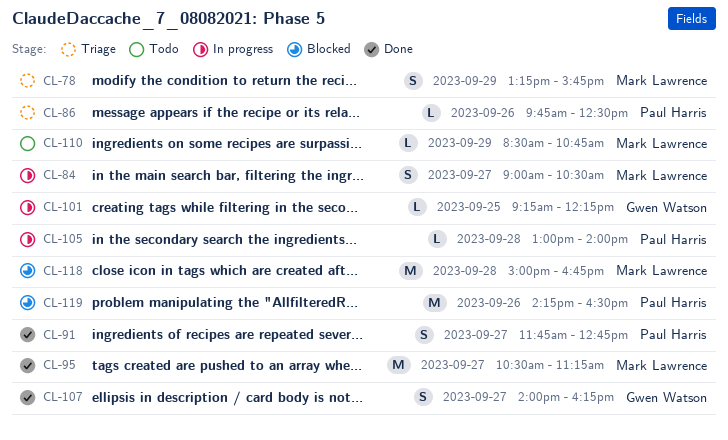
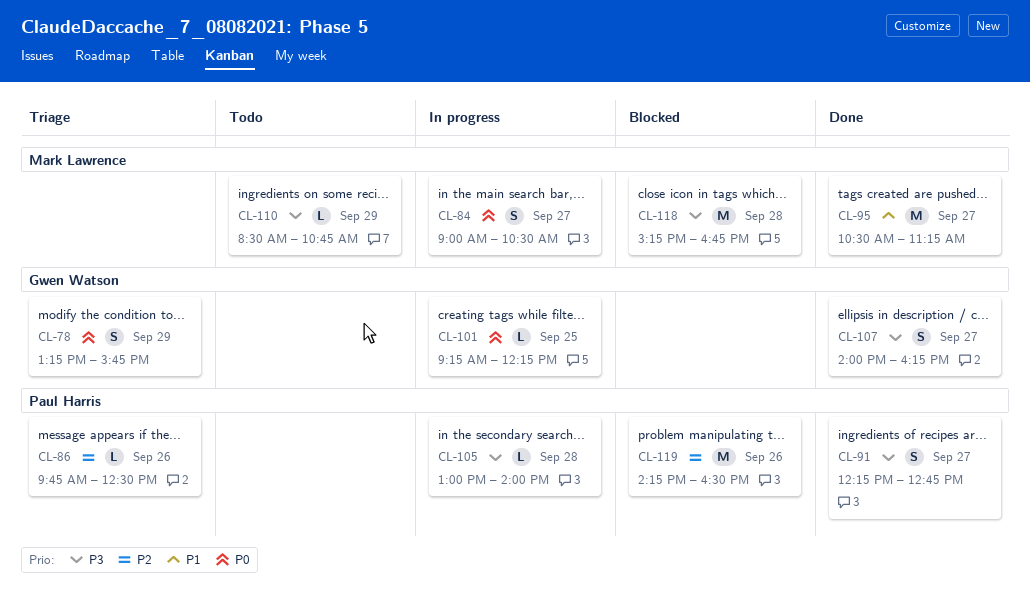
CL-78, owner: Mark Lawrence -> Gwen Watson
CL-91, begins: 11:45 -> 12:15
CL-118, begins: 15:00 -> 15:15

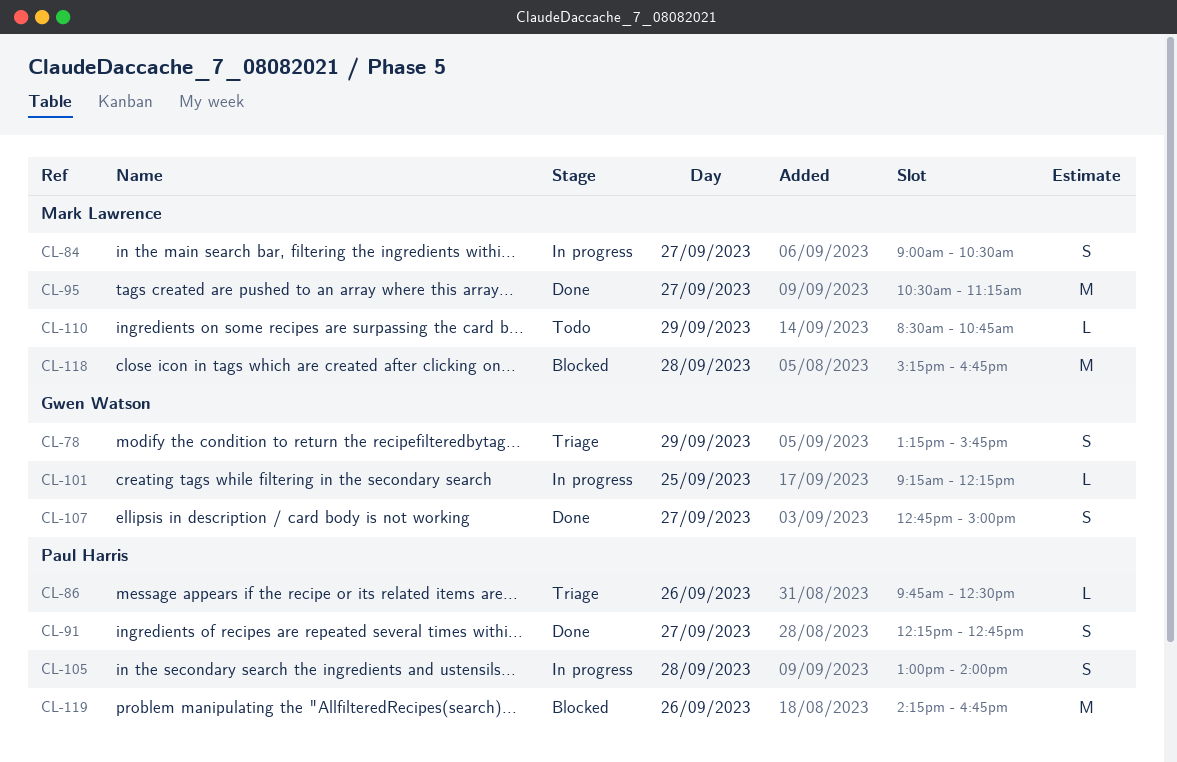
CL-105, estimate: L -> S
CL-107, begins: 14:00 -> 12:45
CL-107, ends: 16:15 -> 15:00
CL-119, ends: 16:30 -> 16:45

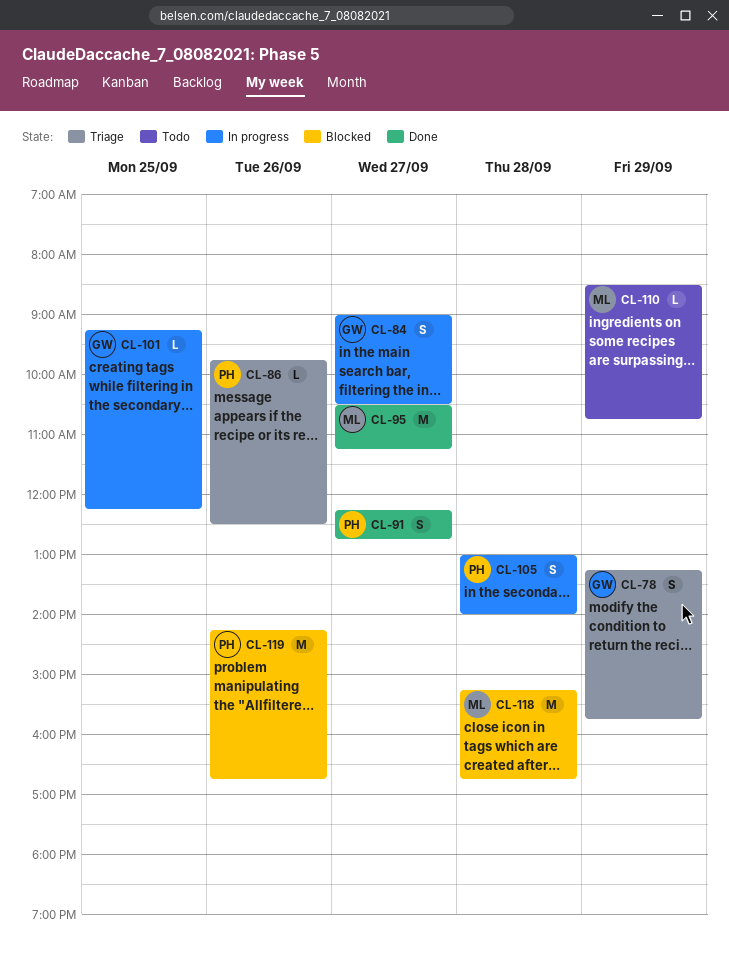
CL-84, owner: Mark Lawrence -> Gwen Watson
CL-107: present -> none

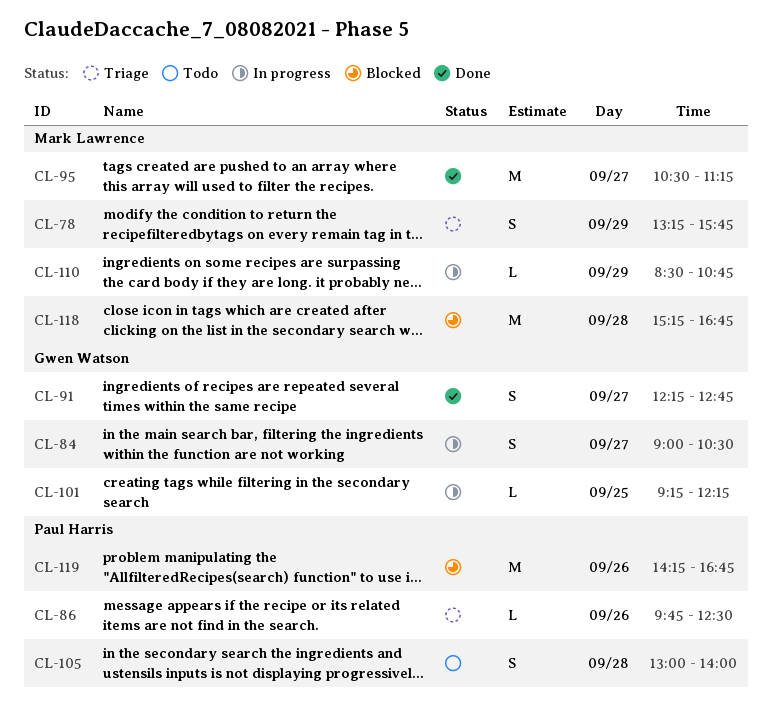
CL-78, owner: Gwen Watson -> Mark Lawrence
CL-91, owner: Paul Harris -> Gwen Watson
CL-105, status: In progress -> Todo
CL-110, status: Todo -> In progress

